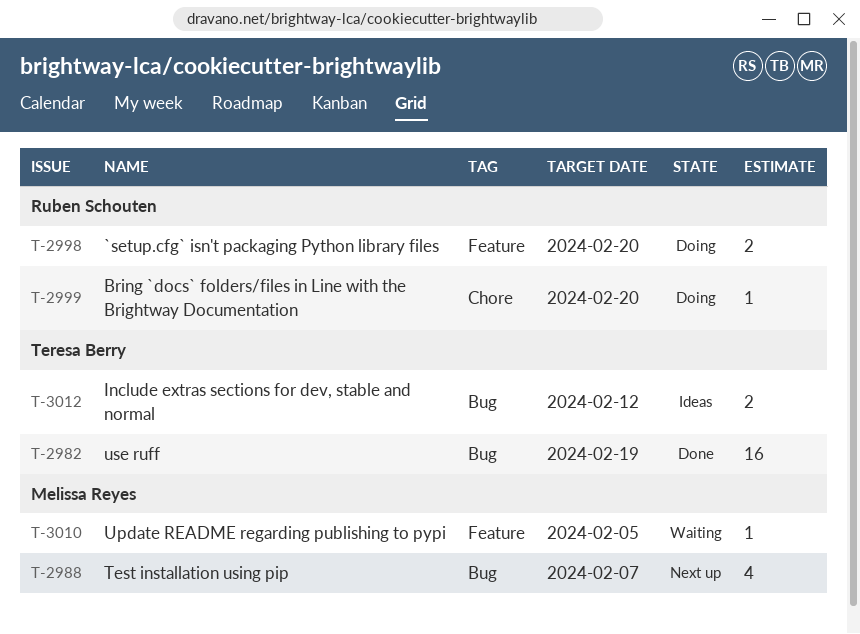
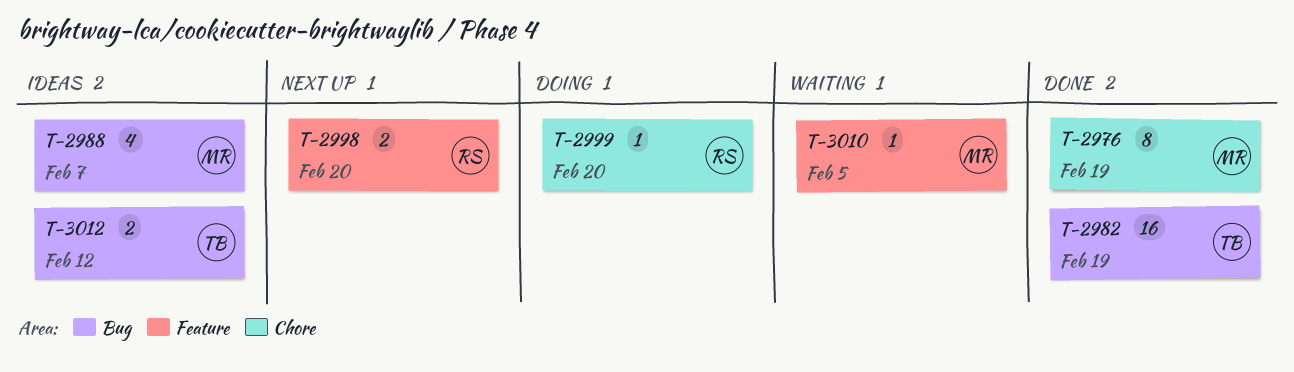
T-2976: none -> present
T-2988, status: Next up -> Ideas
T-2998, status: Doing -> Next up

